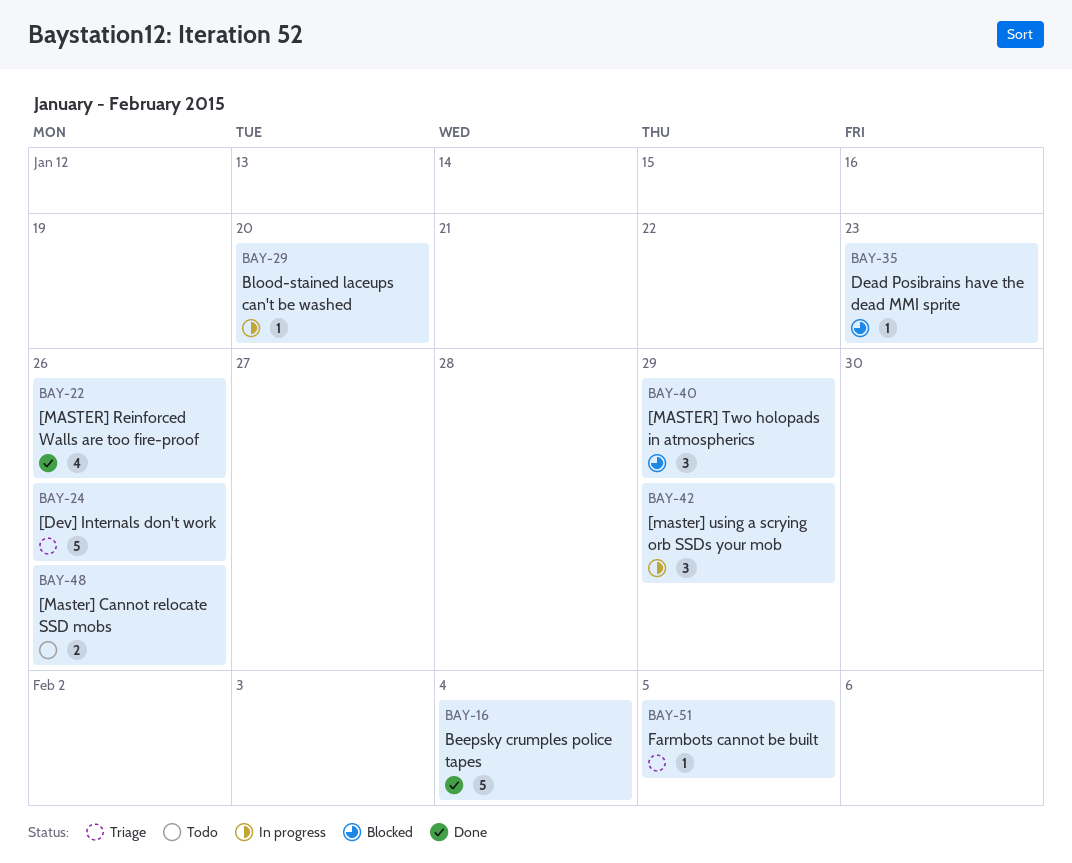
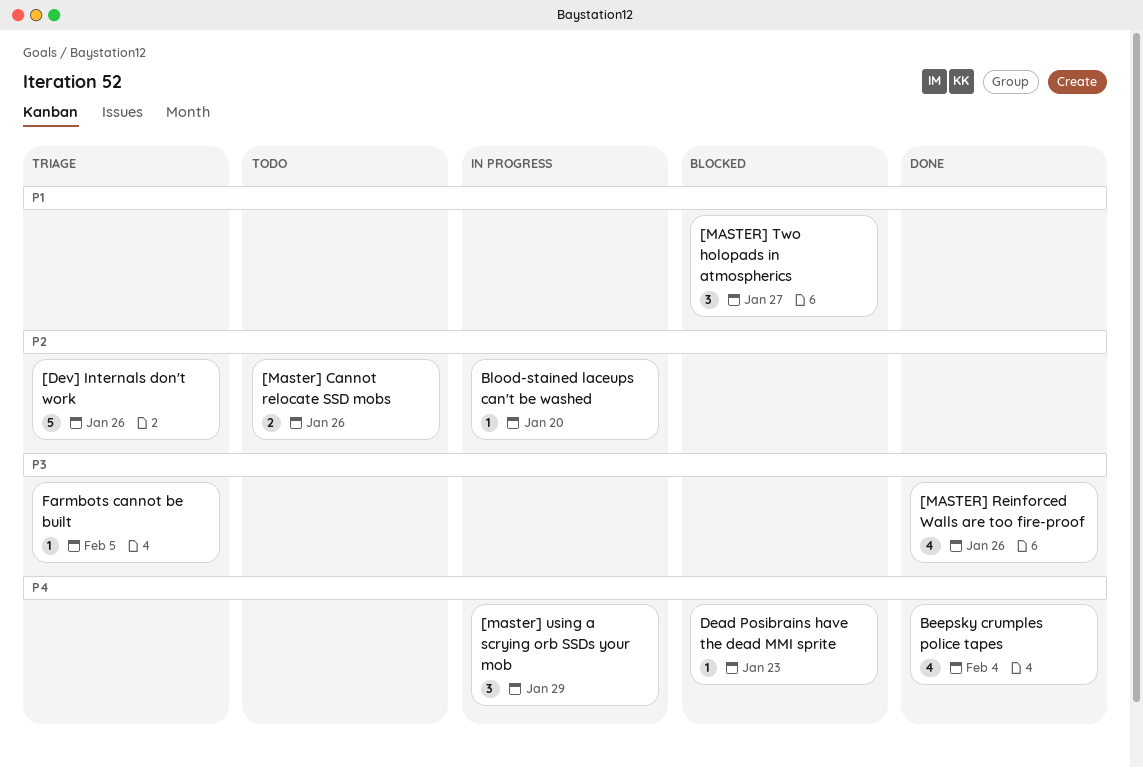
[MASTER] Two holopads in atmospherics, due: Jan 29 -> Jan 27
Beepsky crumples police tapes, estimate: 5 -> 4

